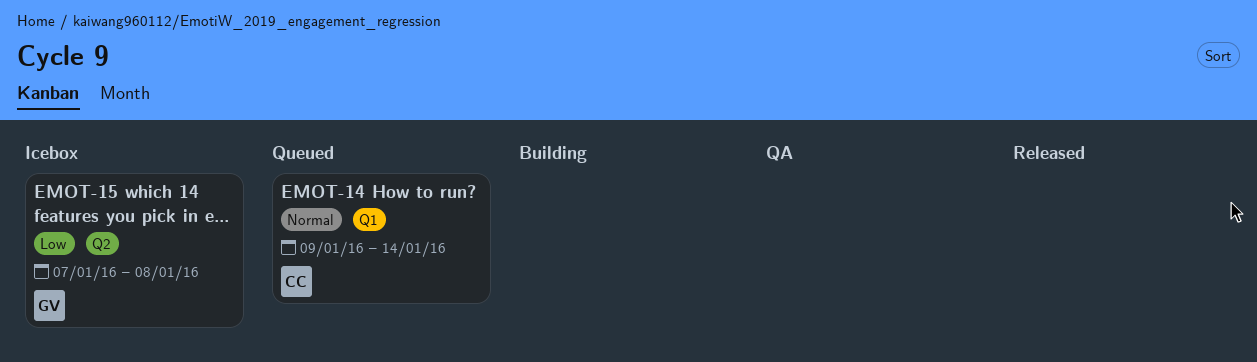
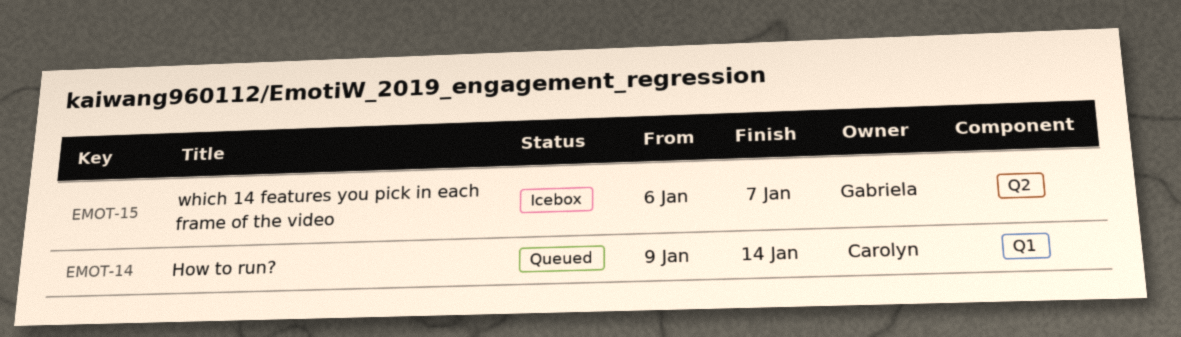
EMOT-15, start: Jan 7 -> Jan 6
EMOT-15, due: Jan 8 -> Jan 7

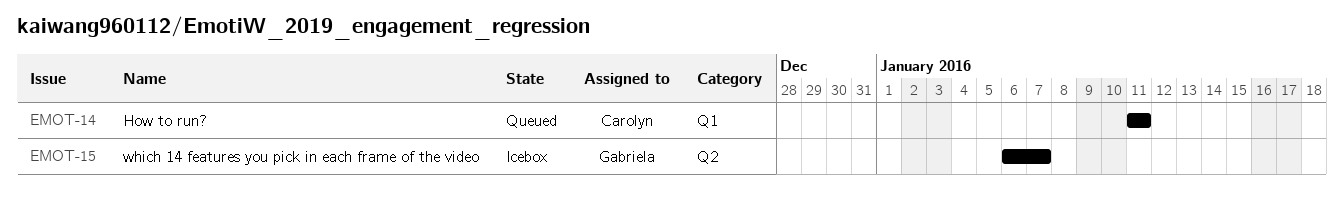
EMOT-14, start: Jan 9 -> Jan 11
EMOT-14, due: Jan 14 -> Jan 11

